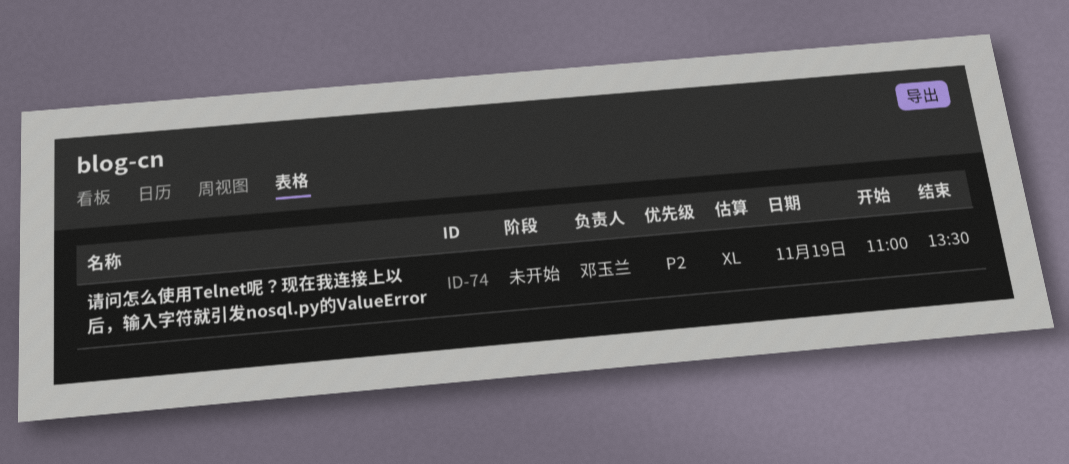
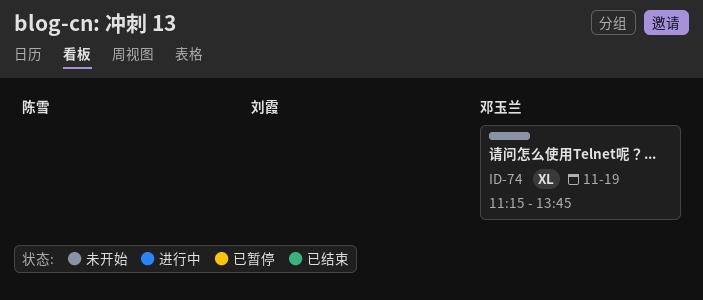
ID-74, begins: 11:00 -> 11:15
ID-74, ends: 13:30 -> 13:45

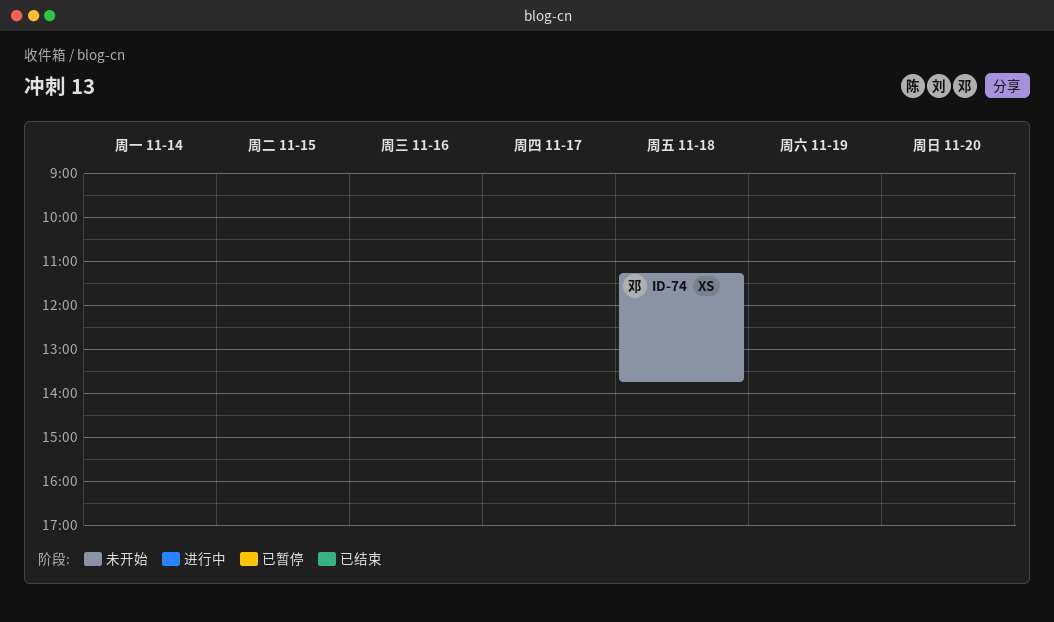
ID-74, estimate: XL -> XS
ID-74, day: Nov 19 -> Nov 18

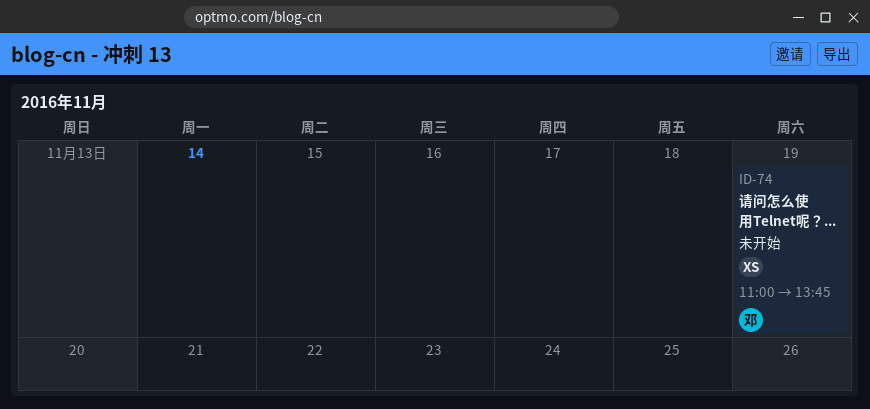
ID-74, day: Nov 18 -> Nov 19
ID-74, begins: 11:15 -> 11:00

